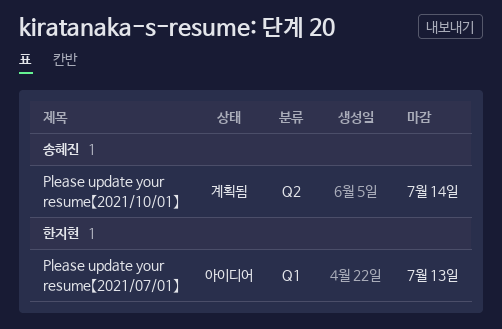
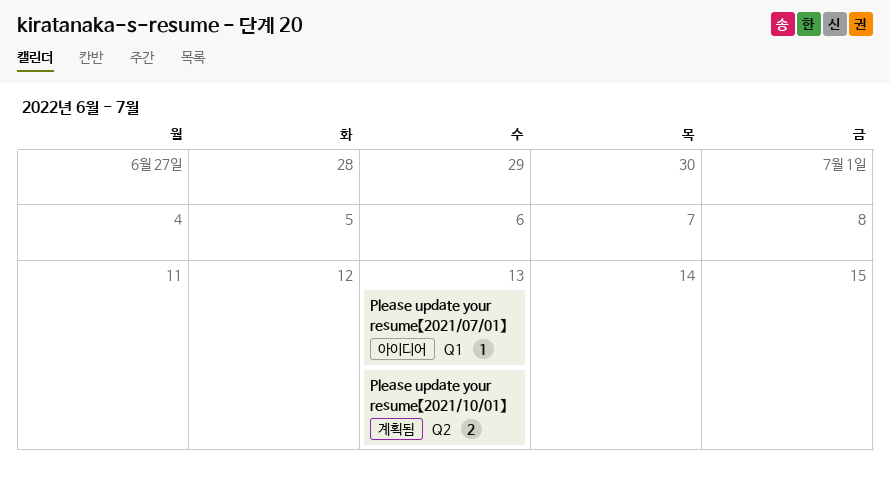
Please update your resume【2021/10/01】, due: Jul 14 -> Jul 13

